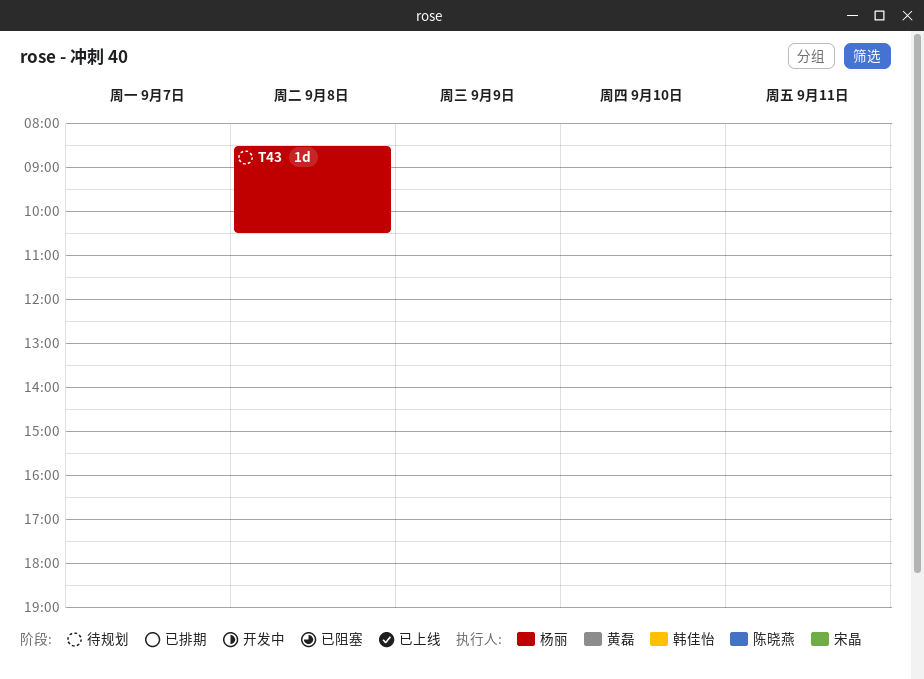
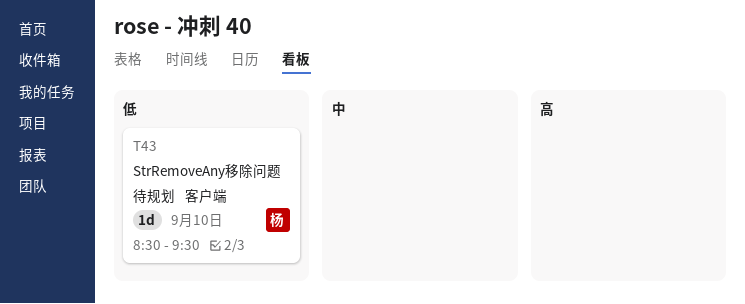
T43, day: Sep 8 -> Sep 10
T43, ends: 10:30 -> 09:30

